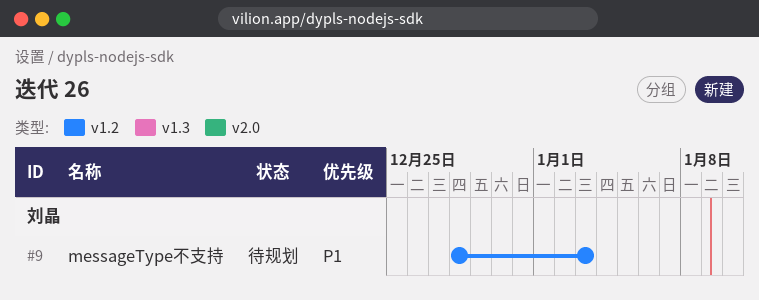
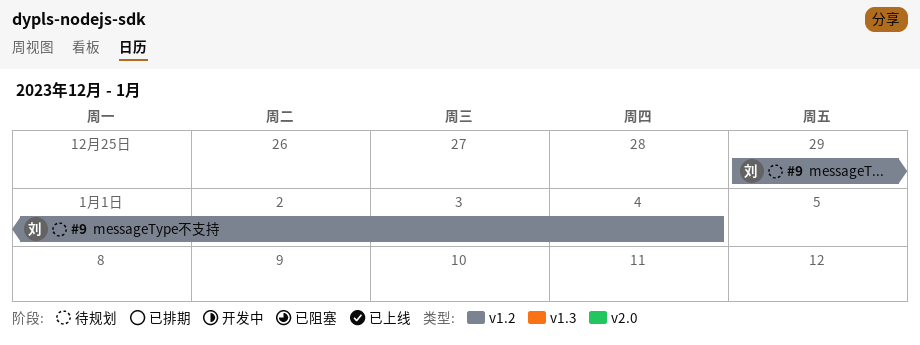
#9, start: Dec 28 -> Dec 29
#9, due: Jan 3 -> Jan 4

